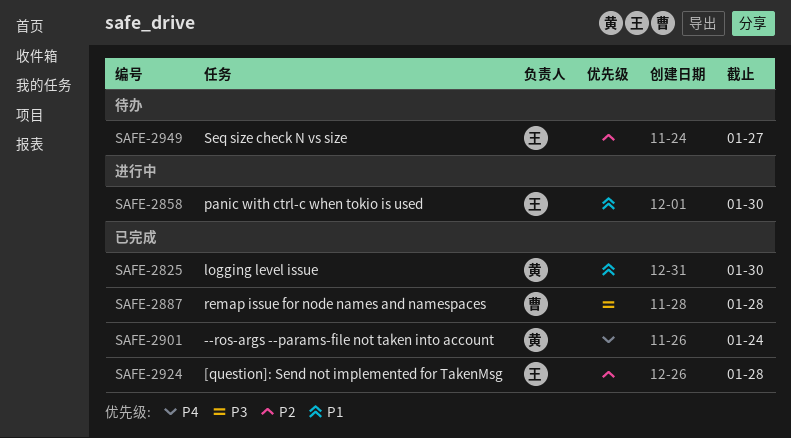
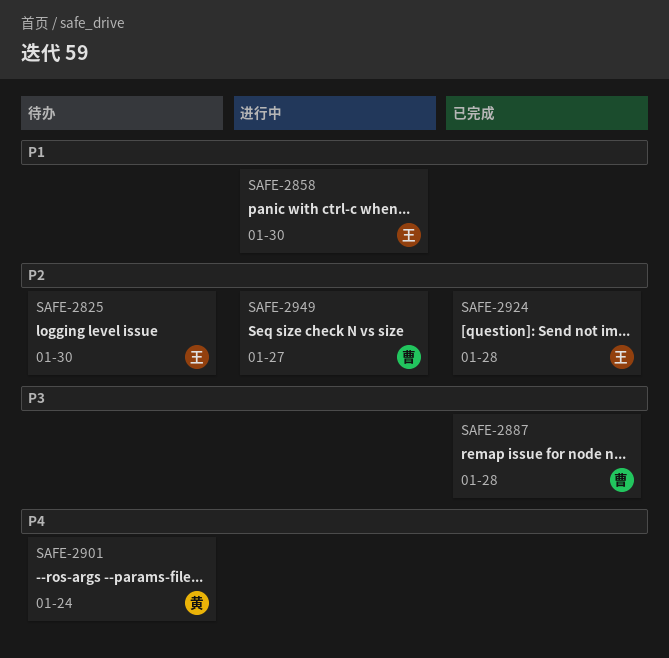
SAFE-2825, status: 已完成 -> 待办
SAFE-2825, owner: 黄 -> 王
SAFE-2825, priority: P1 -> P2
SAFE-2901, status: 已完成 -> 待办
SAFE-2949, status: 待办 -> 进行中
SAFE-2949, owner: 王 -> 曹

